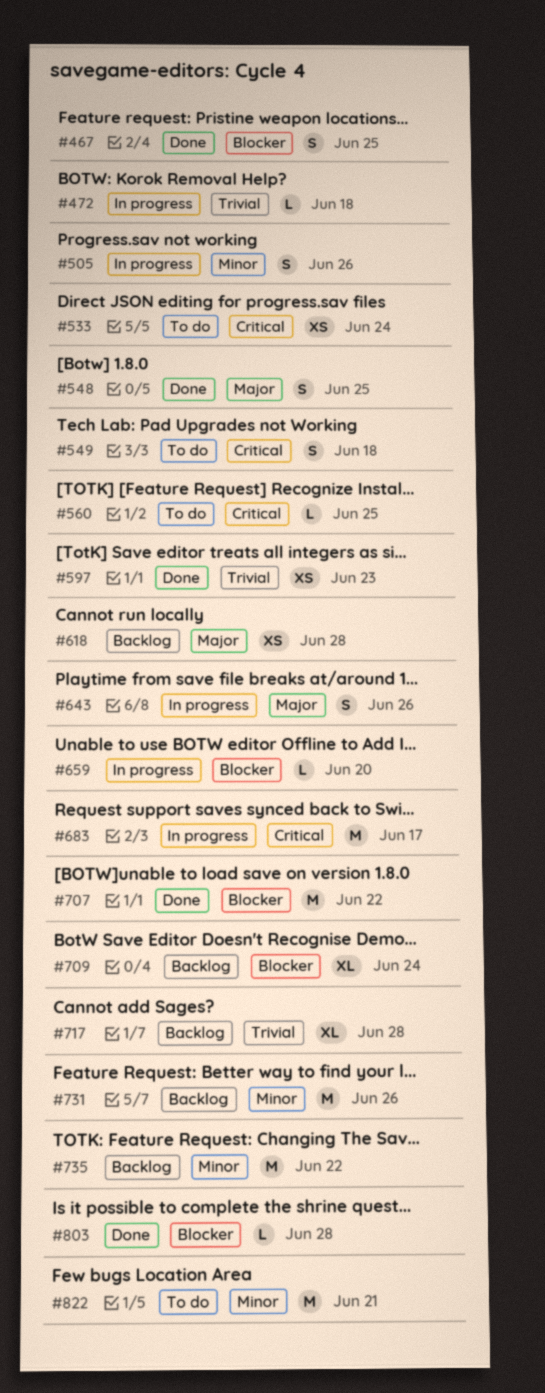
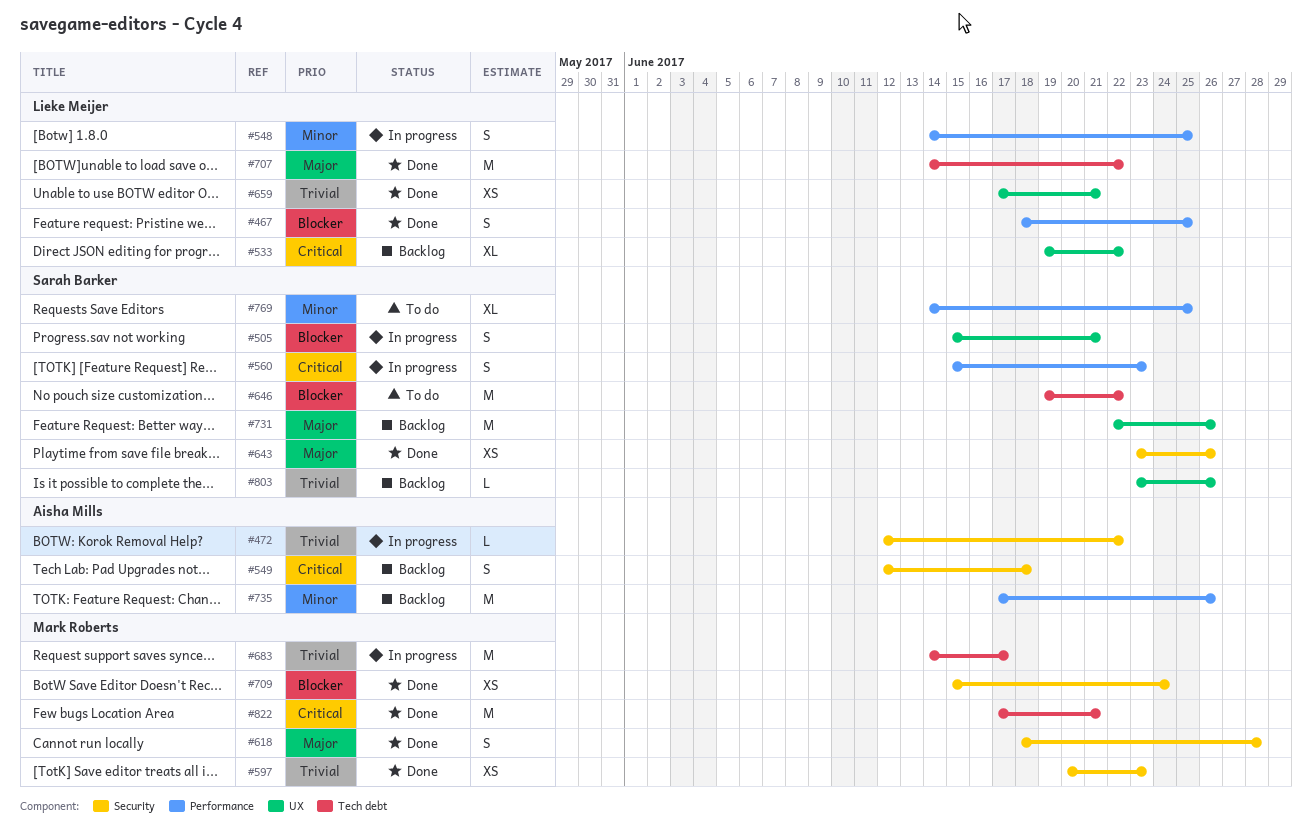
#472, due: Jun 18 -> Jun 22
#505, priority: Minor -> Blocker
#505, due: Jun 26 -> Jun 21
#533, status: To do -> Backlog
#533, estimate: XS -> XL
#533, due: Jun 24 -> Jun 22
#548, status: Done -> In progress
#548, priority: Major -> Minor
#549, status: To do -> Backlog
#560, status: To do -> In progress
#560, estimate: L -> S
#560, due: Jun 25 -> Jun 23
#618, status: Backlog -> Done
#618, estimate: XS -> S
#643, status: In progress -> Done
#643, estimate: S -> XS
#646: none -> present
#659, status: In progress -> Done
#659, priority: Blocker -> Trivial
#659, estimate: L -> XS
#659, due: Jun 20 -> Jun 21
#683, priority: Critical -> Trivial
#707, priority: Blocker -> Major
#709, status: Backlog -> Done
#709, estimate: XL -> XS
#717: present -> none
#731, priority: Minor -> Major
#735, due: Jun 22 -> Jun 26
#769: none -> present
#803, status: Done -> Backlog
#803, priority: Blocker -> Trivial
#803, due: Jun 28 -> Jun 26
#822, status: To do -> Done
#822, priority: Minor -> Critical

